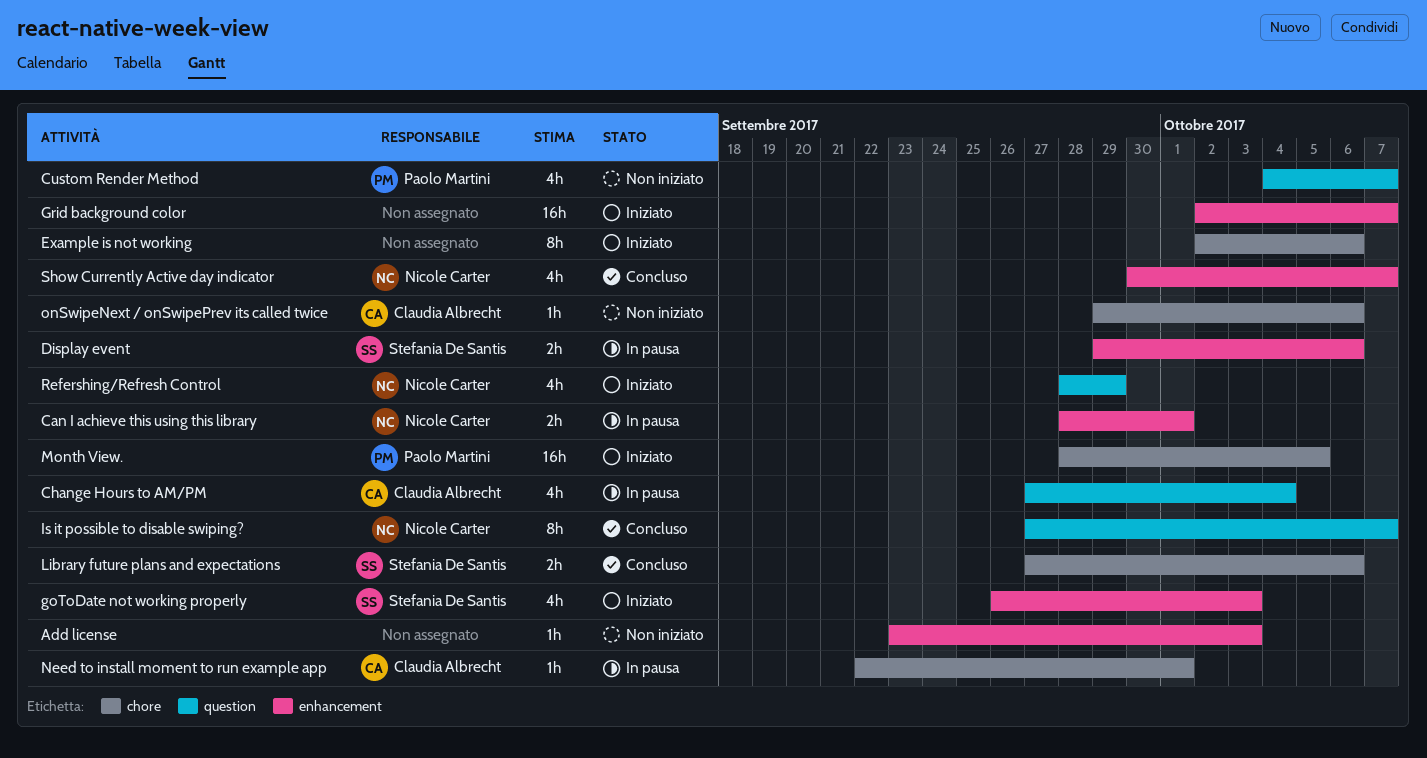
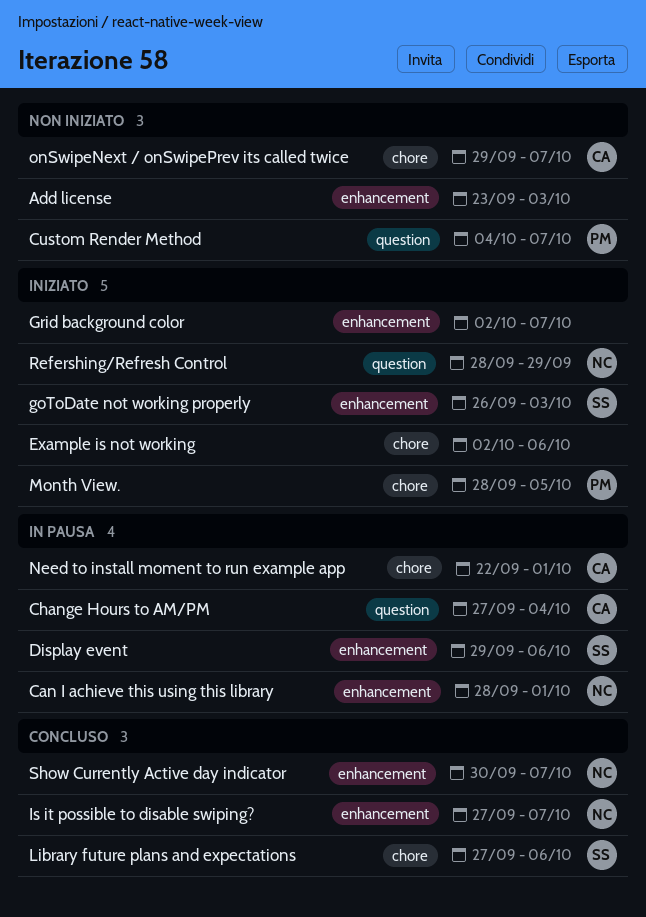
Is it possible to disable swiping?, label: question -> enhancement
onSwipeNext / onSwipePrev its called twice, due: Oct 6 -> Oct 7

